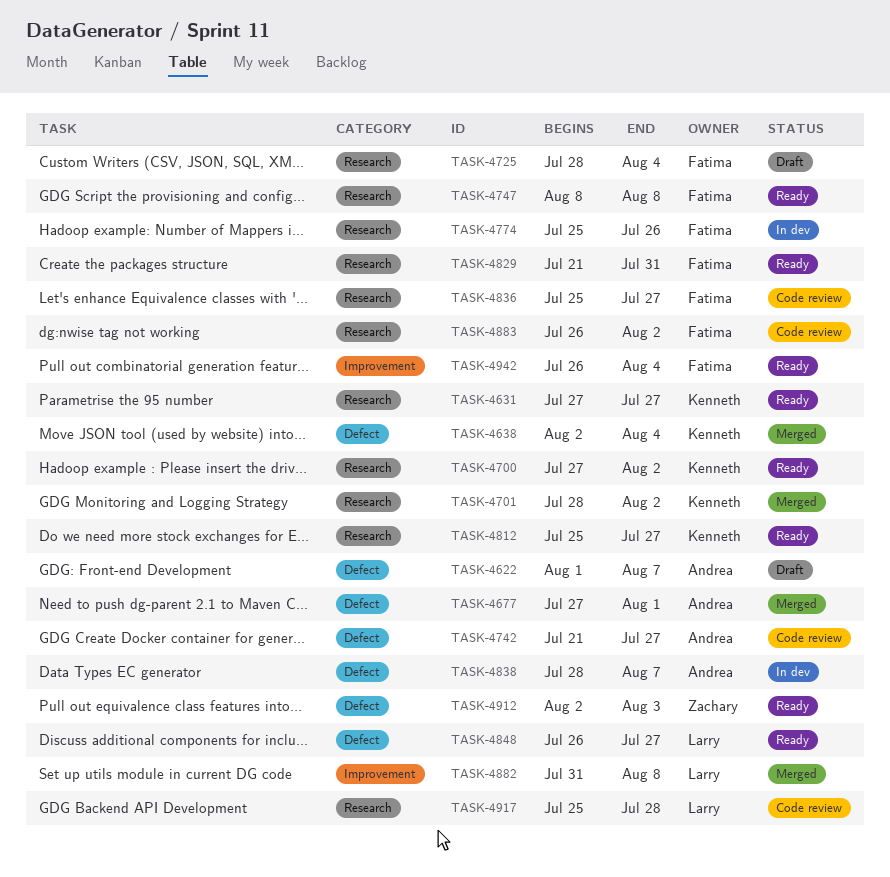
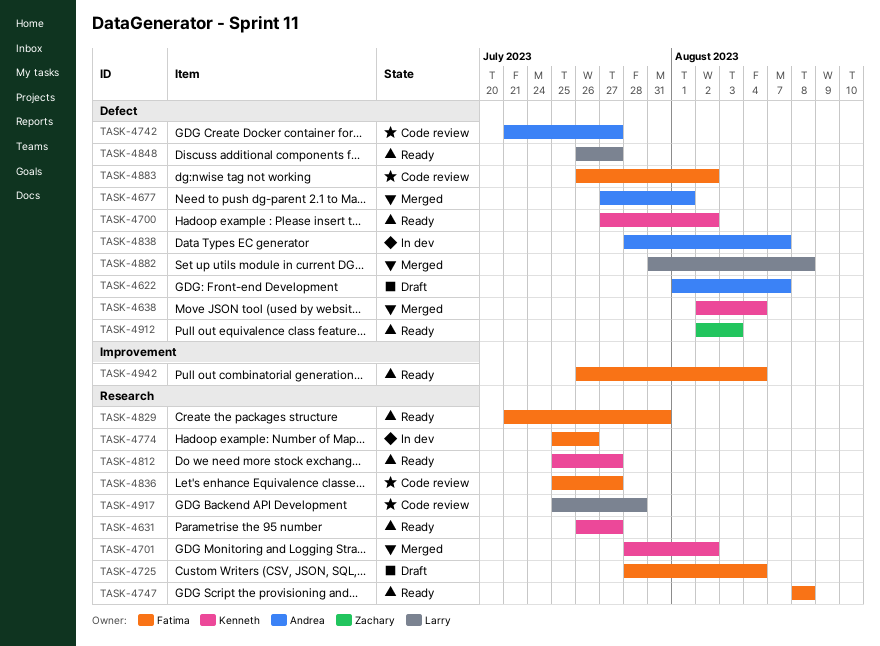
TASK-4631, start: Jul 27 -> Jul 26
TASK-4700, label: Research -> Defect
TASK-4882, label: Improvement -> Defect
TASK-4883, label: Research -> Defect

